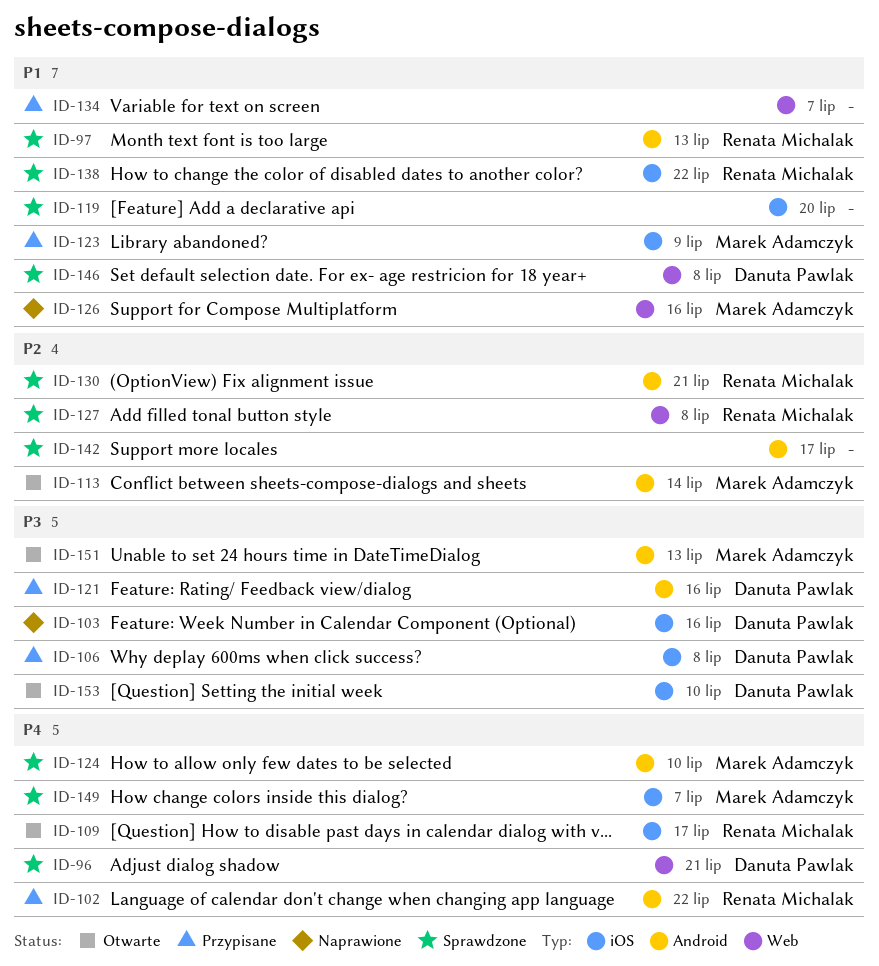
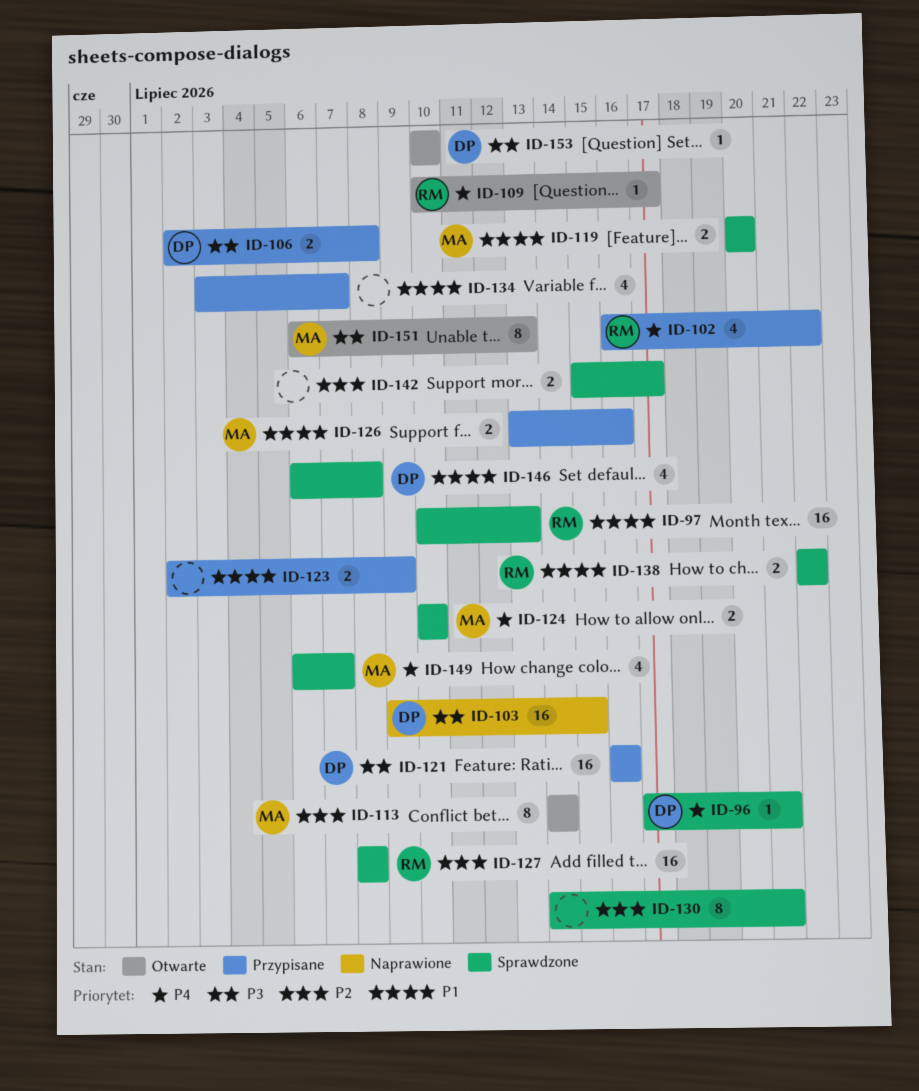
ID-103, due: Jul 16 -> Jul 15
ID-119, owner: none -> Marek Adamczyk
ID-123, owner: Marek Adamczyk -> none
ID-126, status: Naprawione -> Przypisane
ID-130, owner: Renata Michalak -> none

